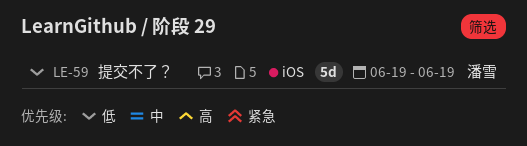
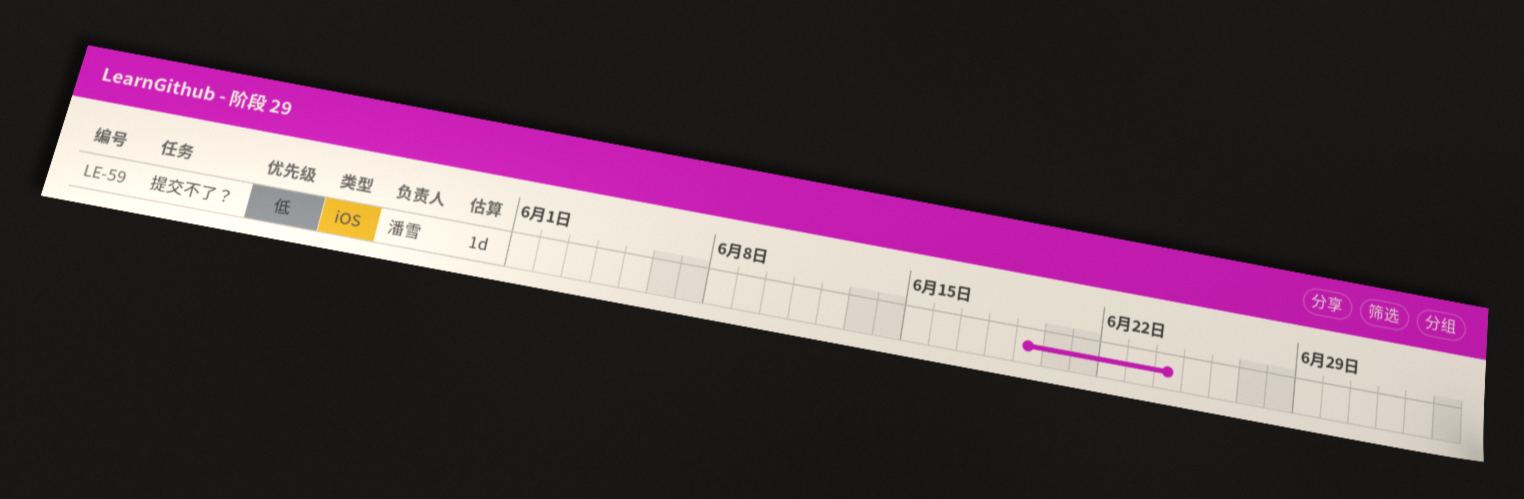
LE-59, estimate: 5d -> 1d
LE-59, due: Jun 19 -> Jun 24

